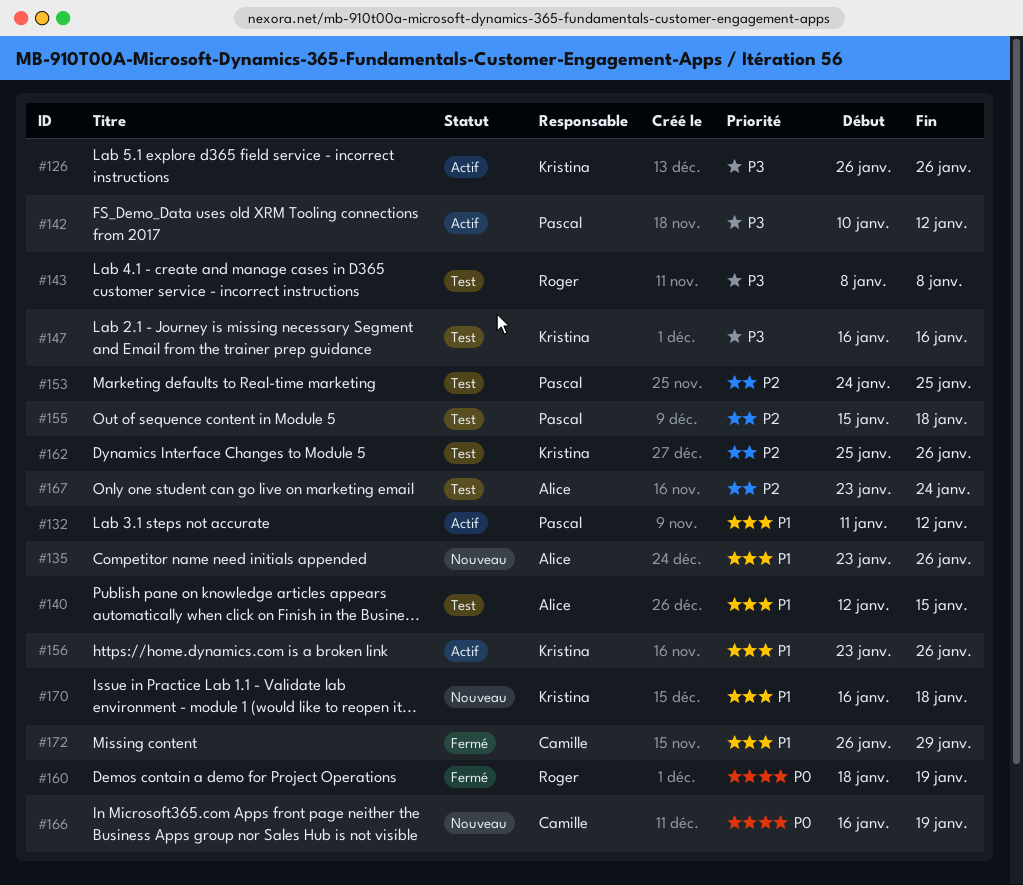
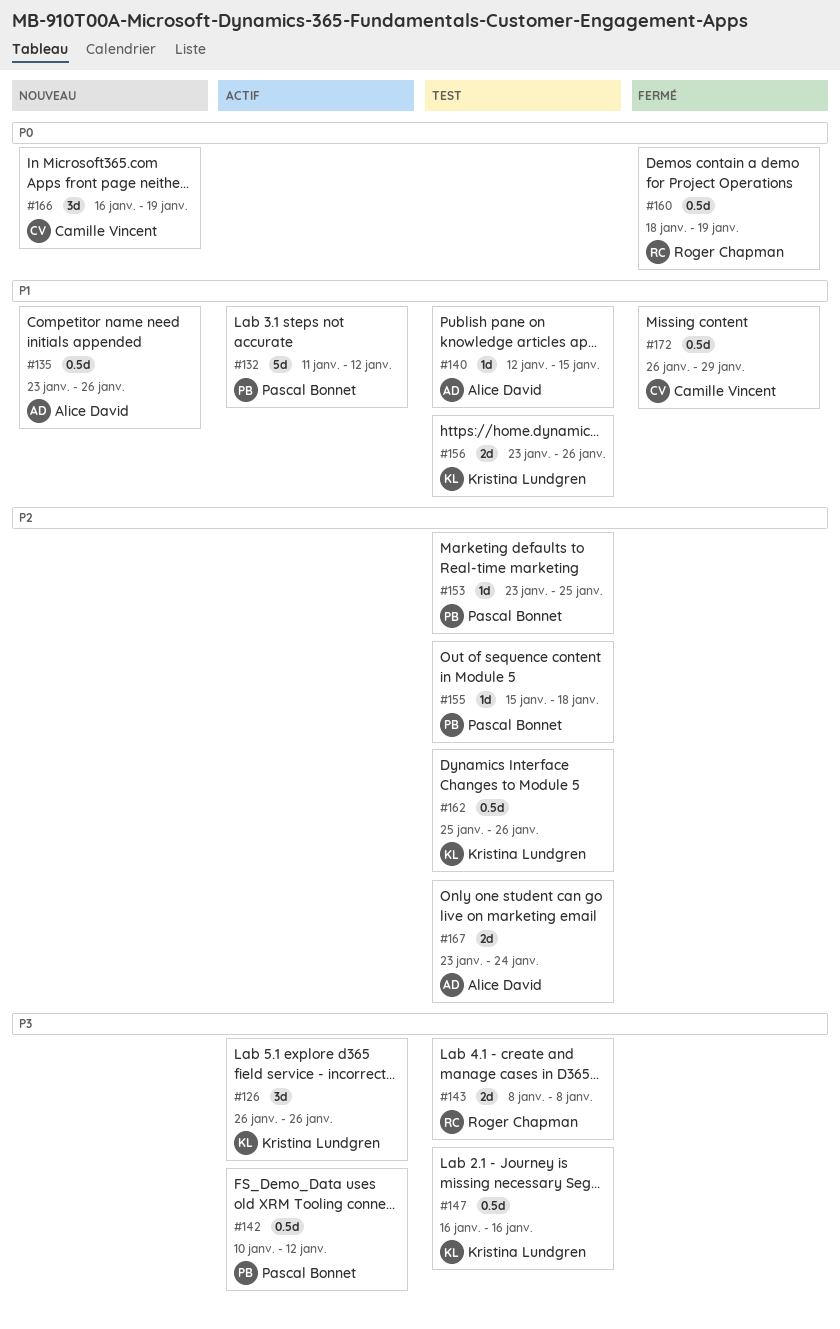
#153, start: Jan 24 -> Jan 23
#156, status: Actif -> Test
#170: present -> none

